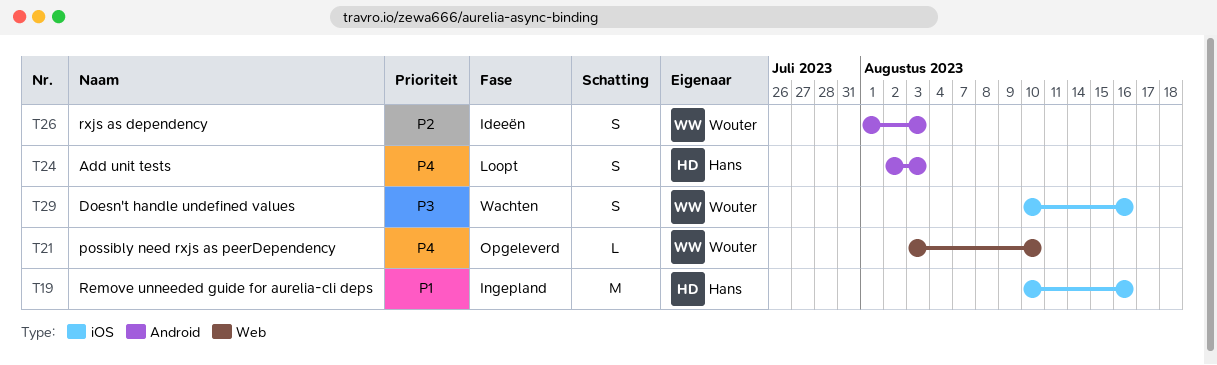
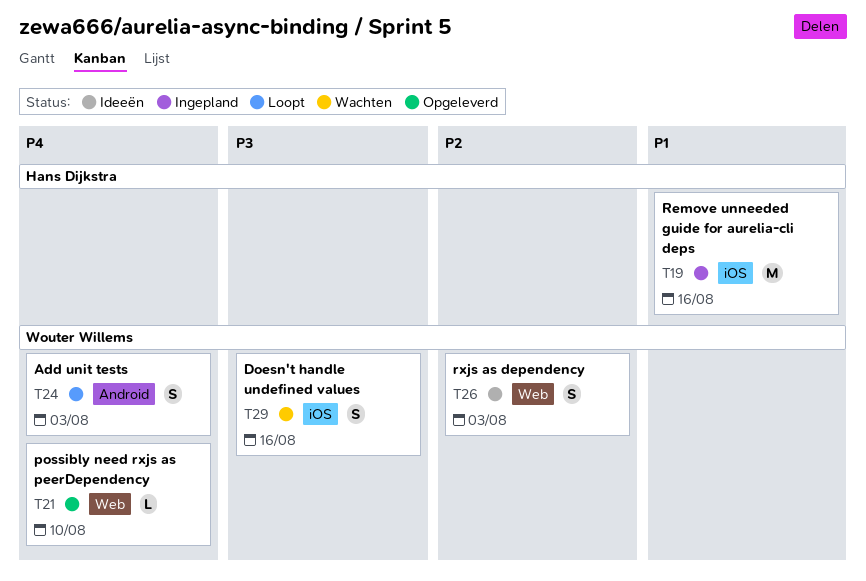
T24, owner: Hans Dijkstra -> Wouter Willems
T26, label: Android -> Web

